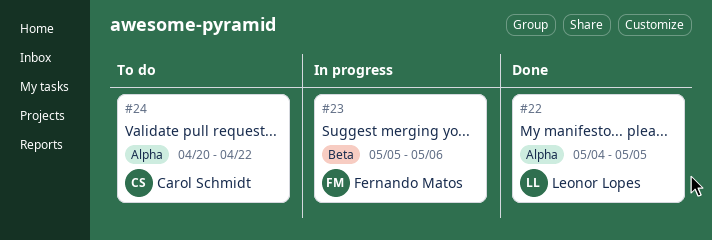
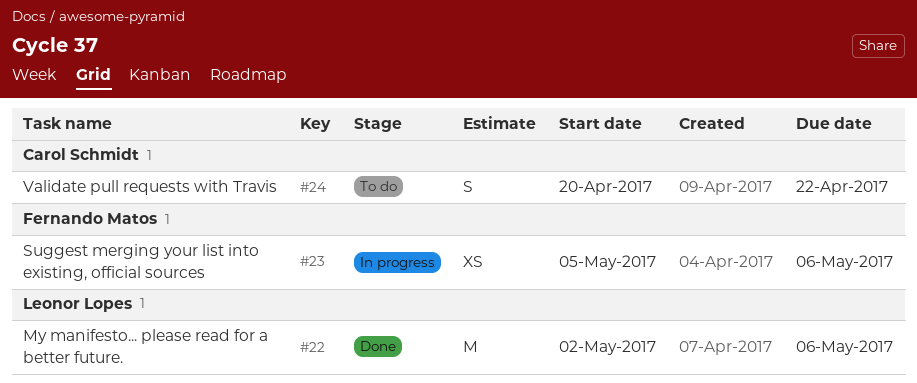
#22, start: May 4 -> May 2
#22, due: May 5 -> May 6

